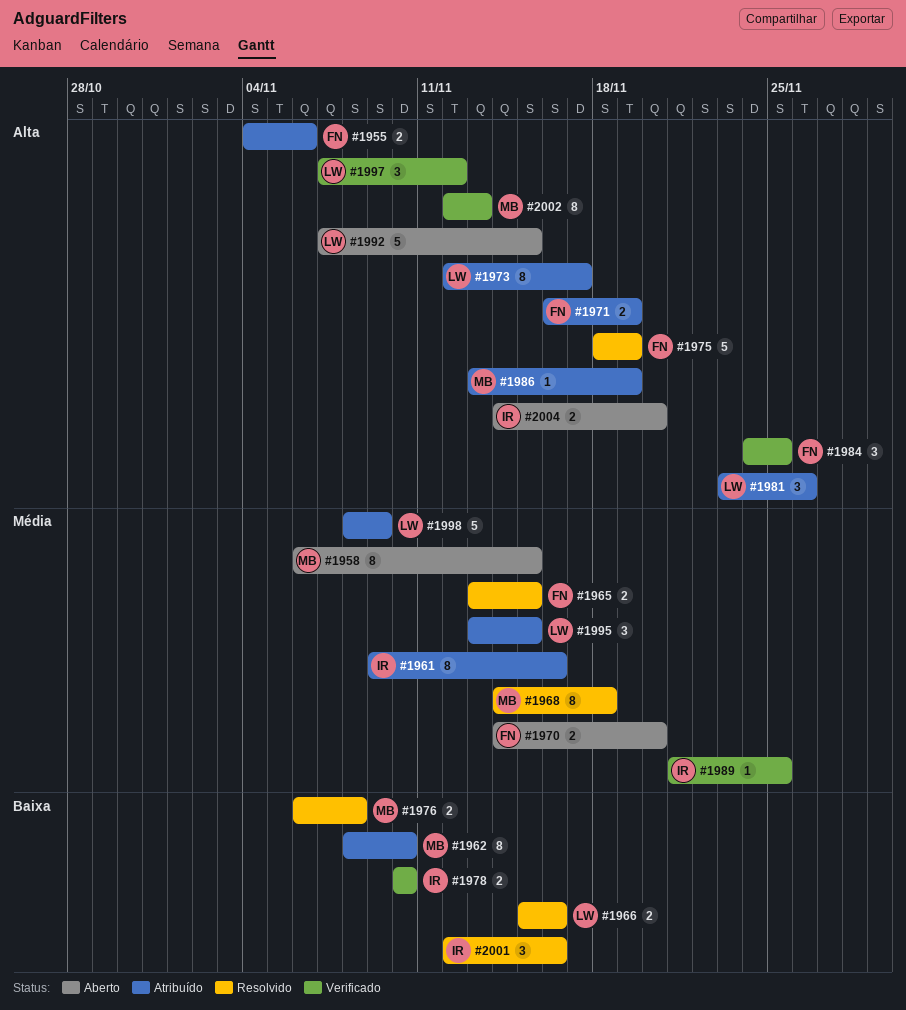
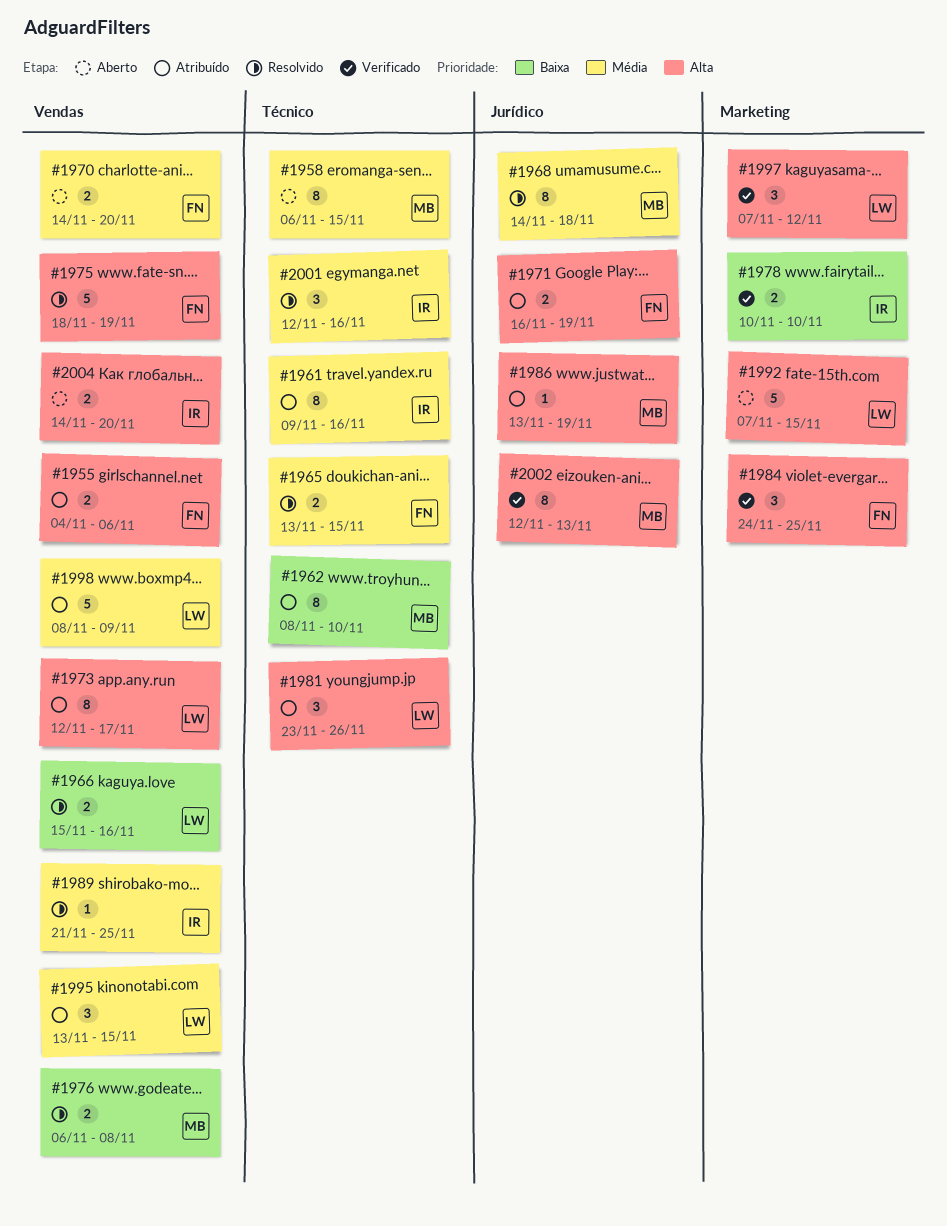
#1989, status: Verificado -> Resolvido
#2001, priority: Baixa -> Média

